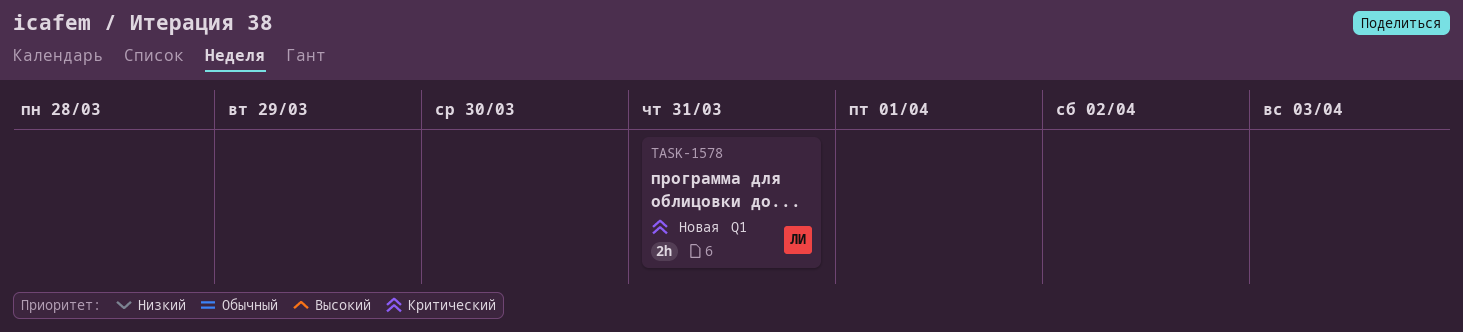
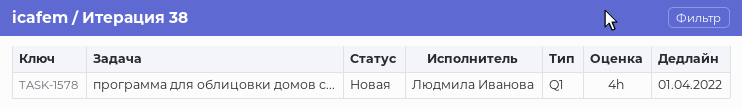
TASK-1578, estimate: 2h -> 4h
TASK-1578, due: Mar 31 -> Apr 1

